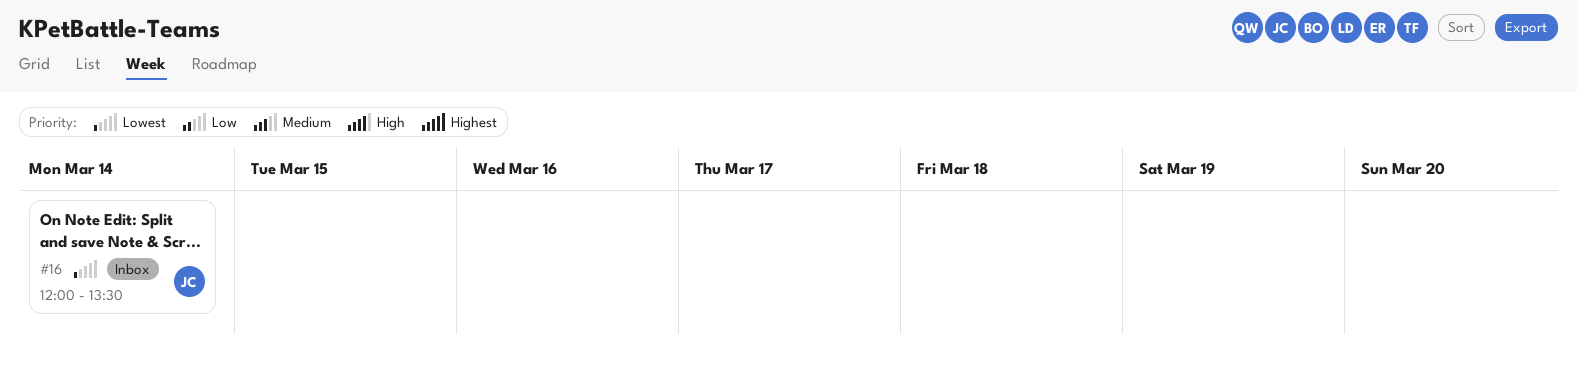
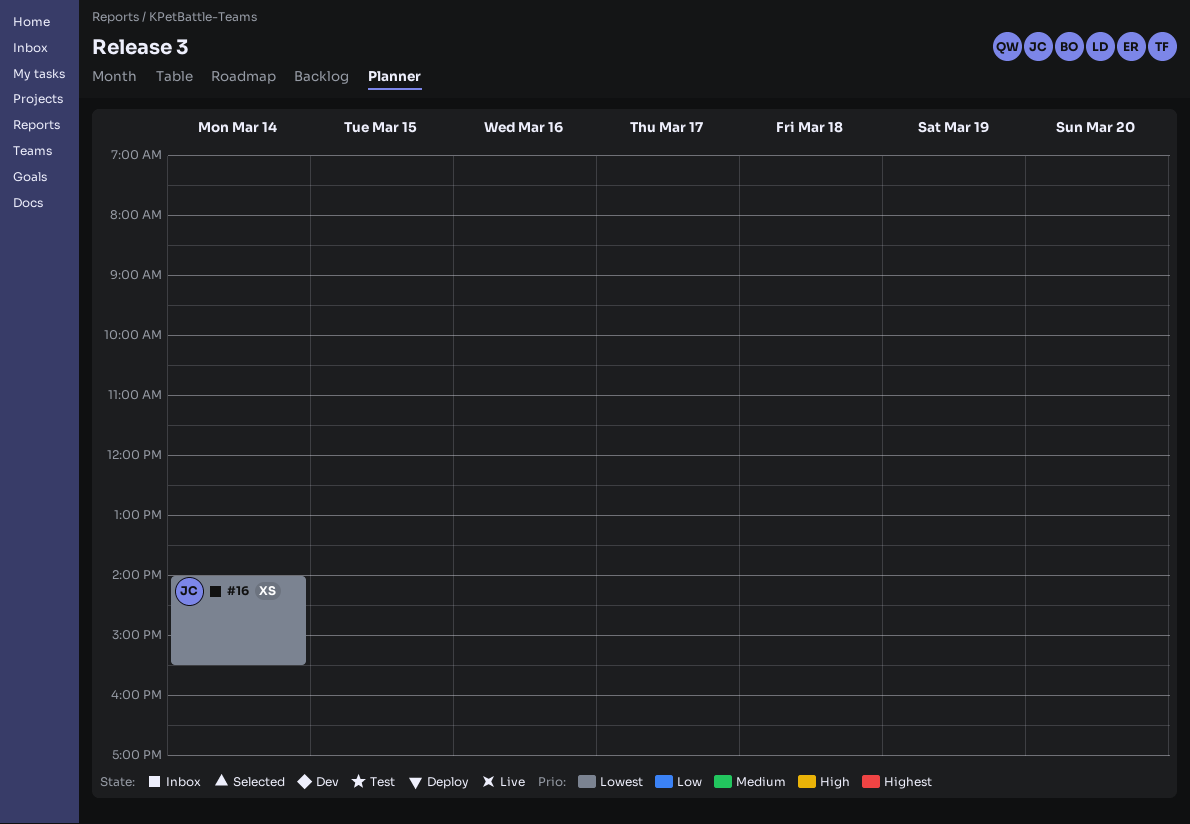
#16, begins: 12:00 -> 14:00
#16, ends: 13:30 -> 15:30

